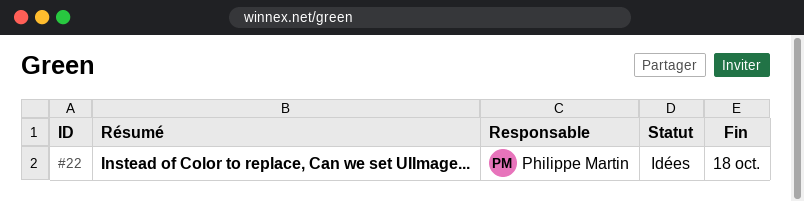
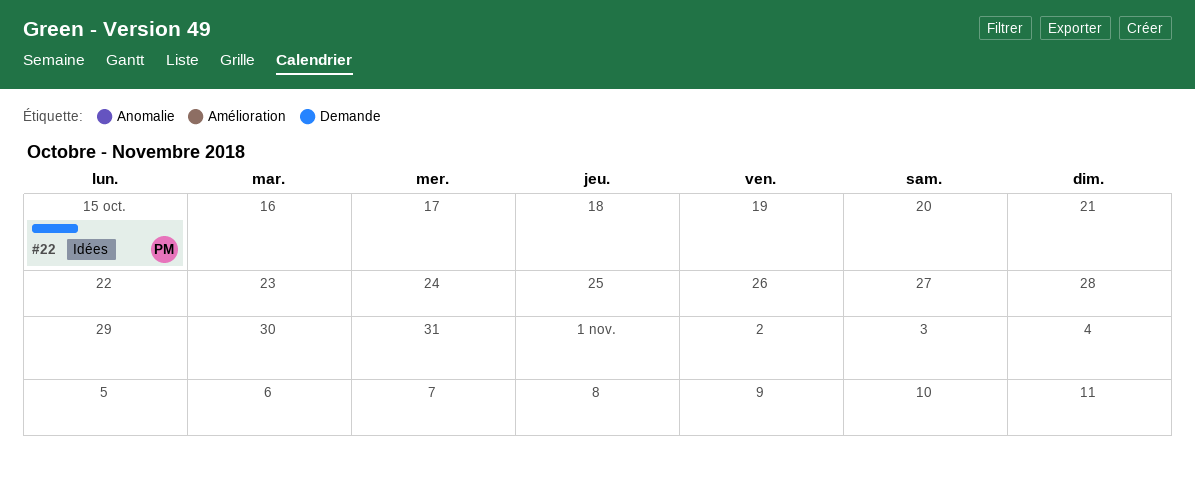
#22, due: Oct 18 -> Oct 15

